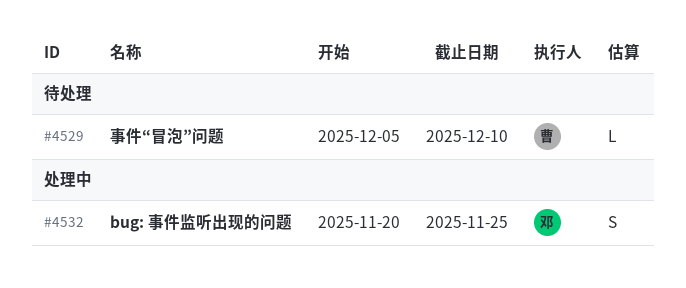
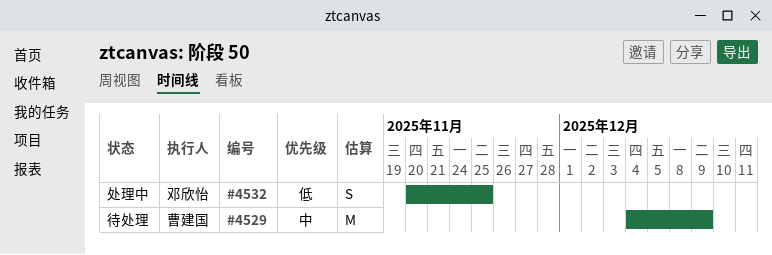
#4529, estimate: L -> M
#4529, start: Dec 5 -> Dec 4
#4529, due: Dec 10 -> Dec 9

